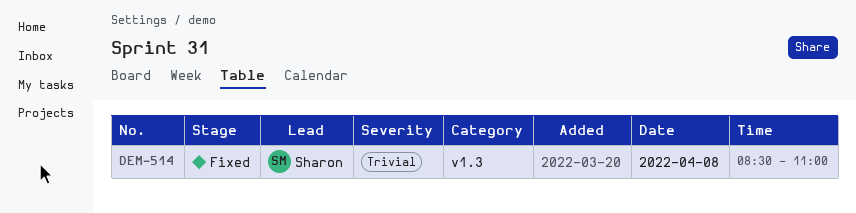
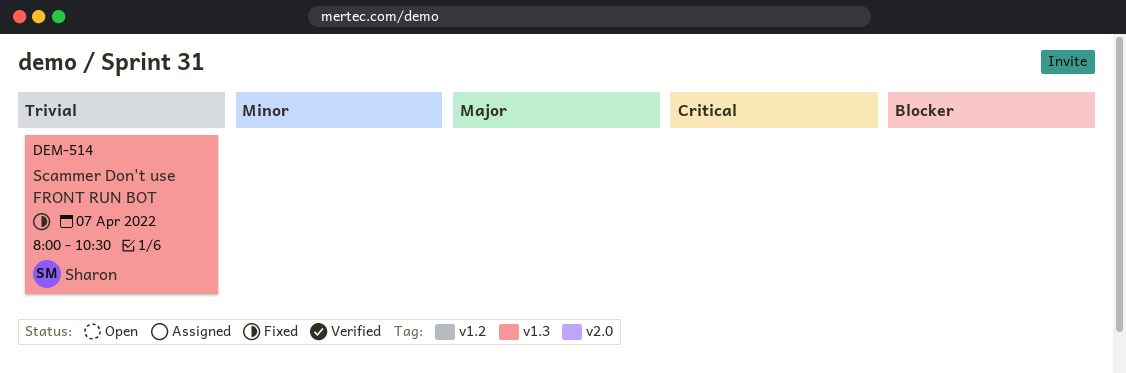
DEM-514, day: Apr 8 -> Apr 7
DEM-514, begins: 08:30 -> 08:00
DEM-514, ends: 11:00 -> 10:30

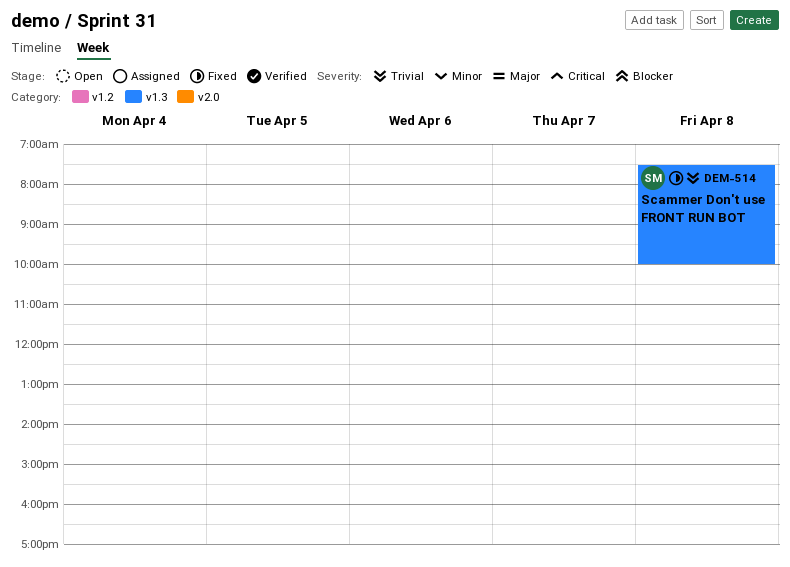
DEM-514, day: Apr 7 -> Apr 8
DEM-514, begins: 08:00 -> 07:30
DEM-514, ends: 10:30 -> 10:00

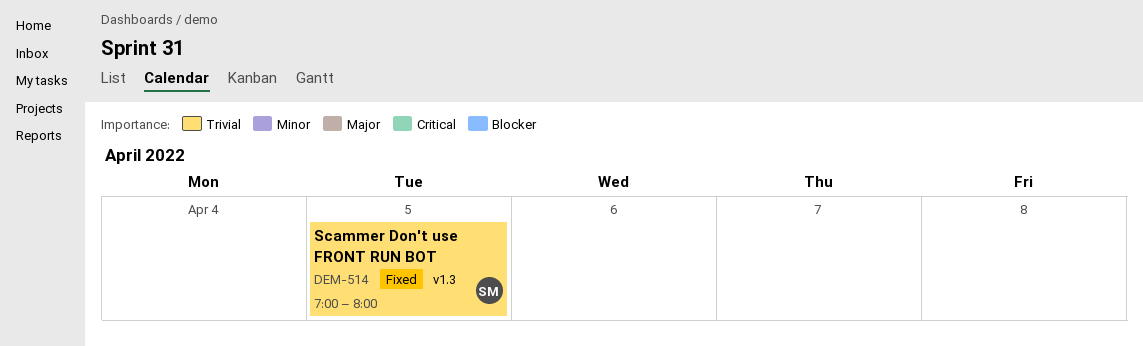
DEM-514, day: Apr 8 -> Apr 5
DEM-514, begins: 07:30 -> 07:00
DEM-514, ends: 10:00 -> 08:00

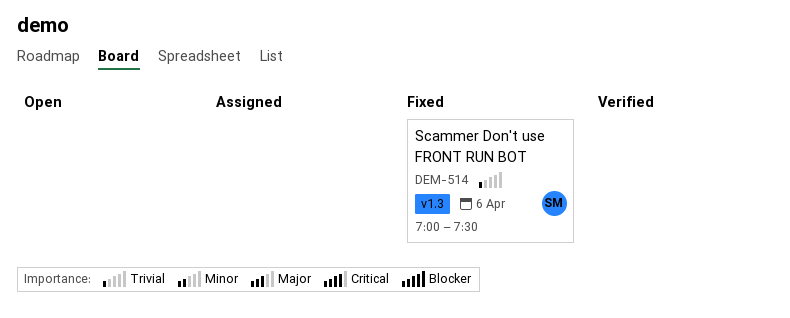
DEM-514, day: Apr 5 -> Apr 6
DEM-514, ends: 08:00 -> 07:30

